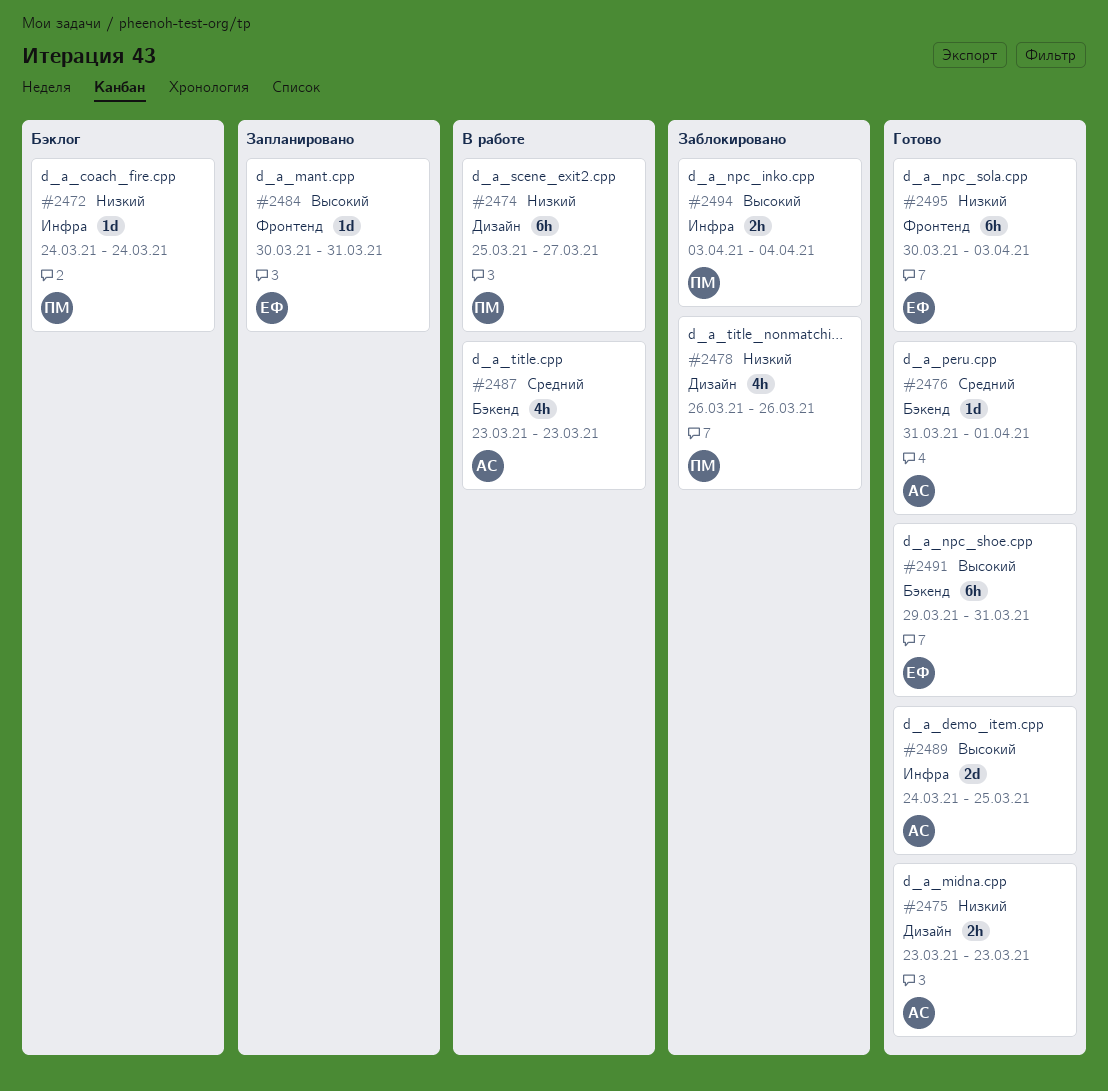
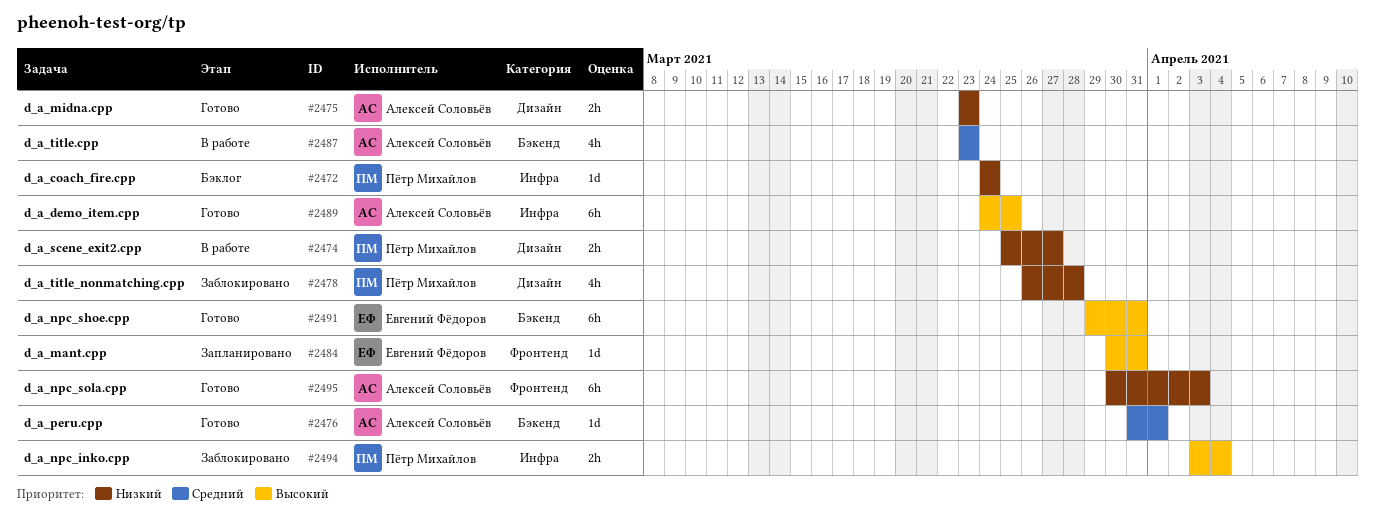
#2474, estimate: 6h -> 2h
#2478, due: Mar 26 -> Mar 28
#2489, estimate: 2d -> 6h
#2495, owner: Евгений Фёдоров -> Алексей Соловьёв

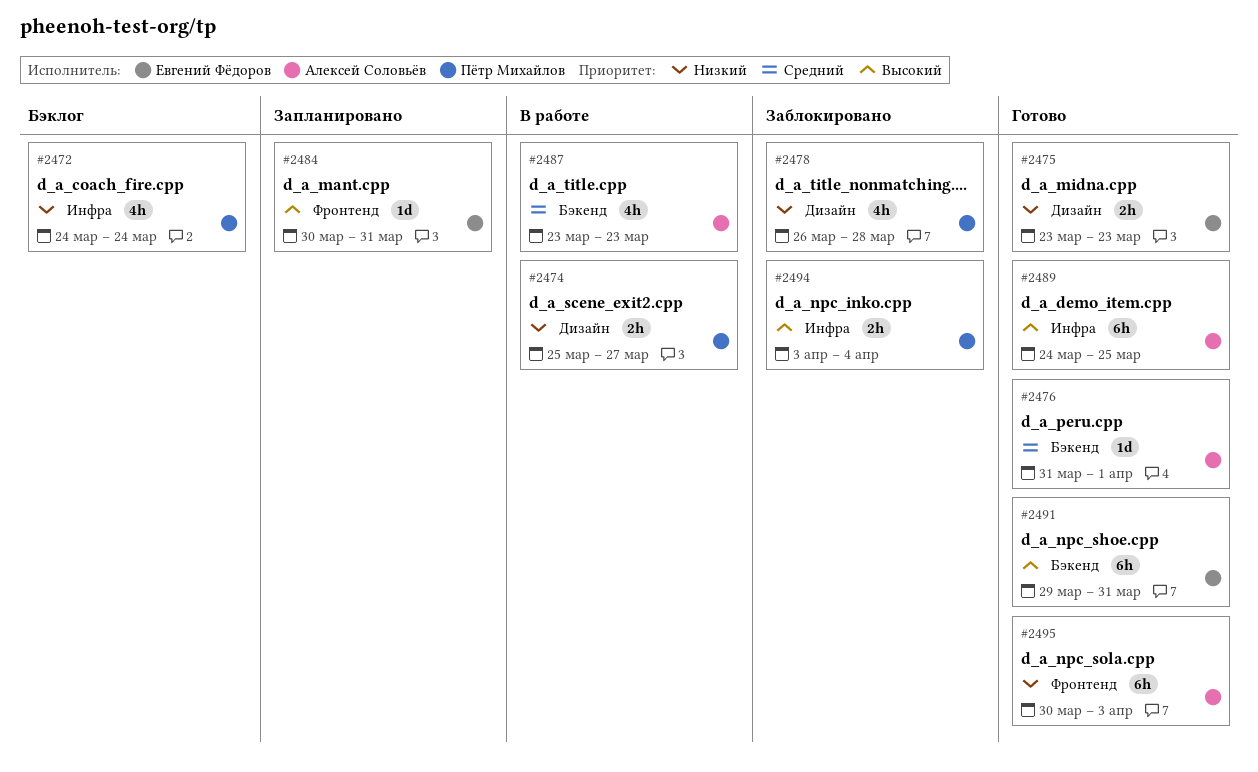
#2472, estimate: 1d -> 4h
#2475, owner: Алексей Соловьёв -> Евгений Фёдоров

